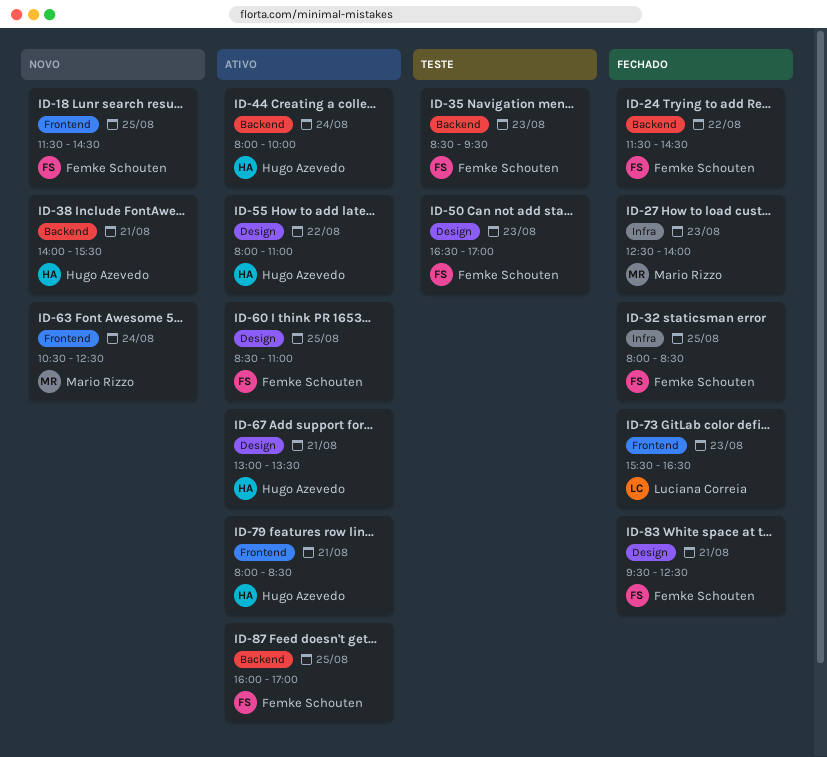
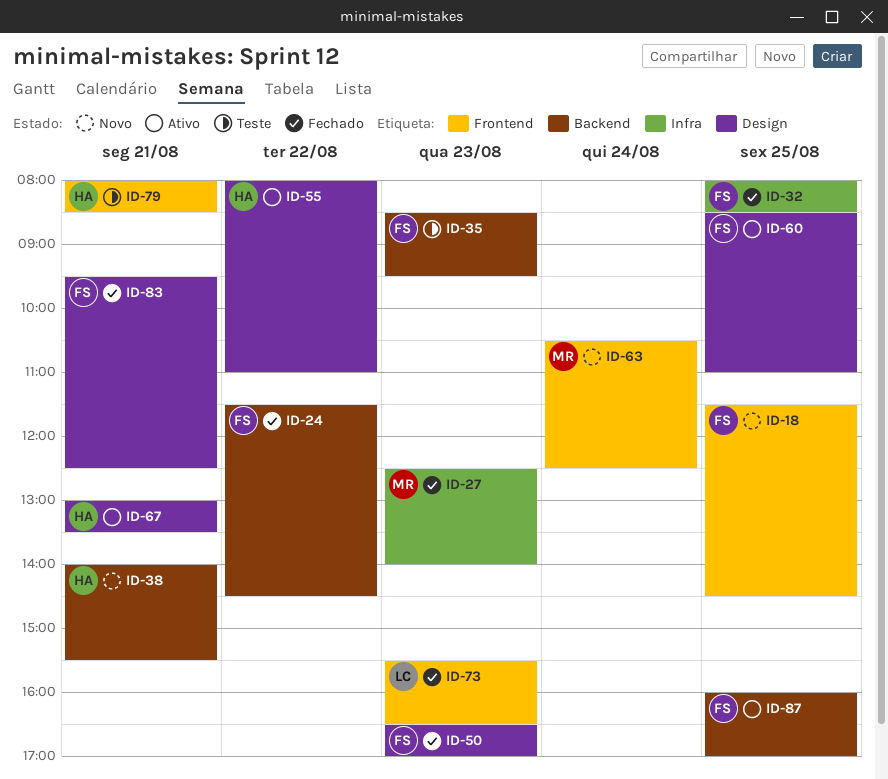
ID-44: present -> none
ID-50, status: Teste -> Fechado
ID-79, status: Ativo -> Teste

